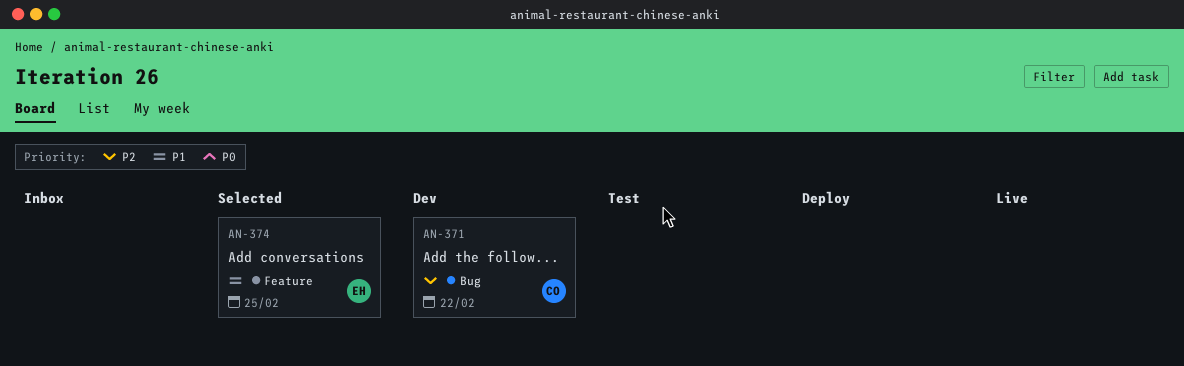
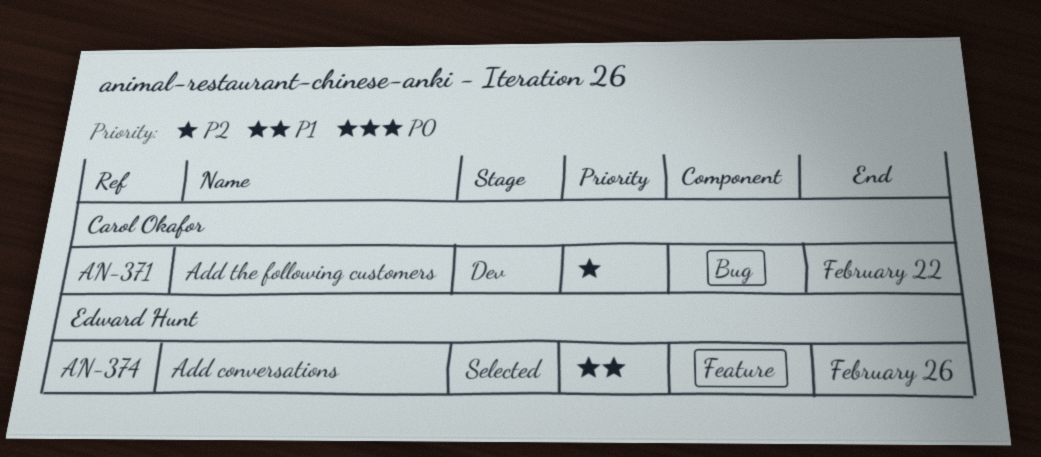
AN-374, due: Feb 25 -> Feb 26

